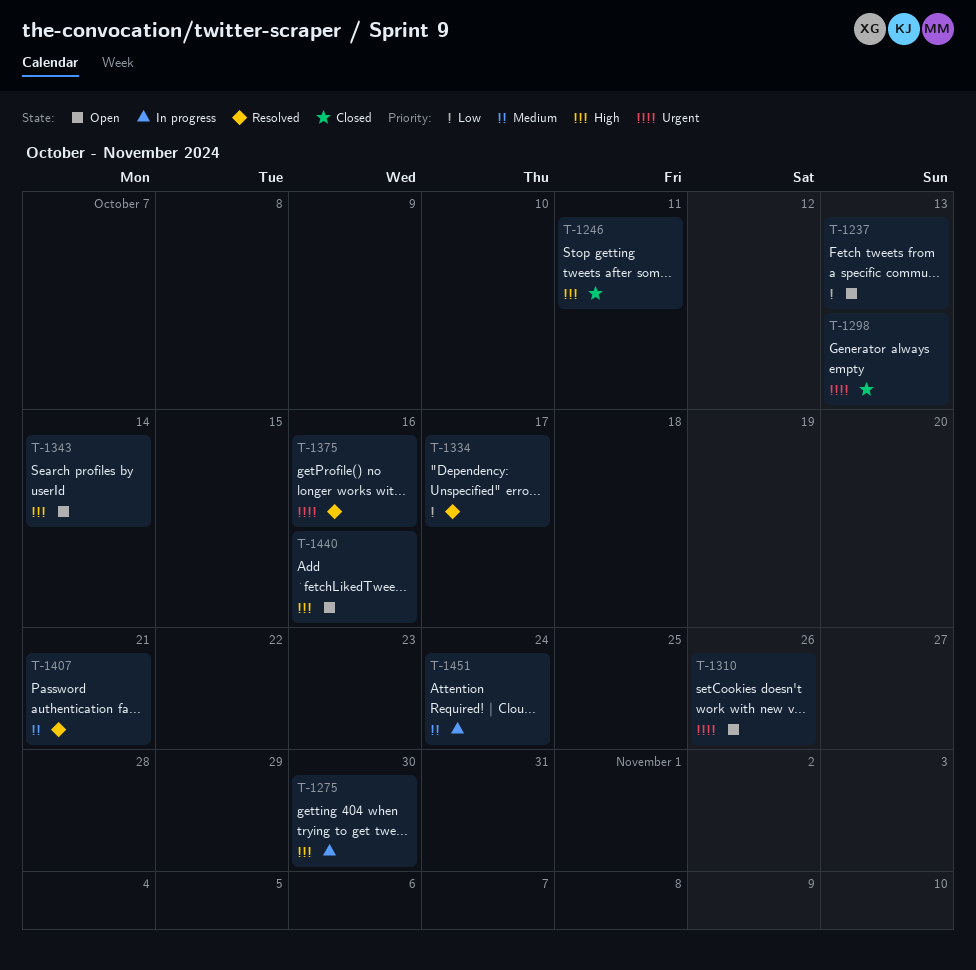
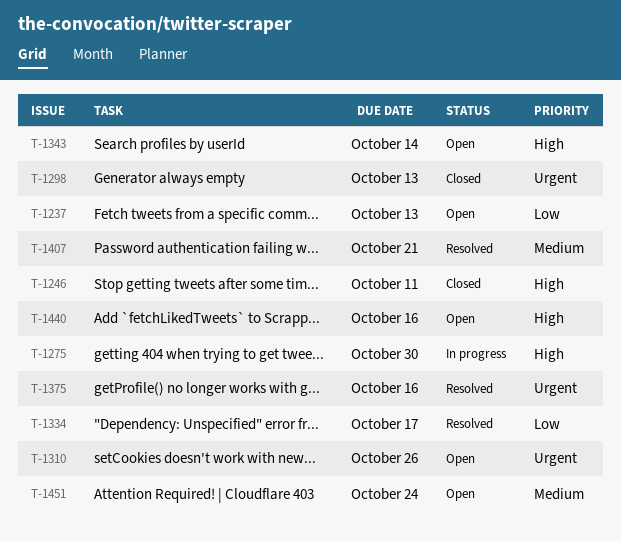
T-1451, status: In progress -> Open

